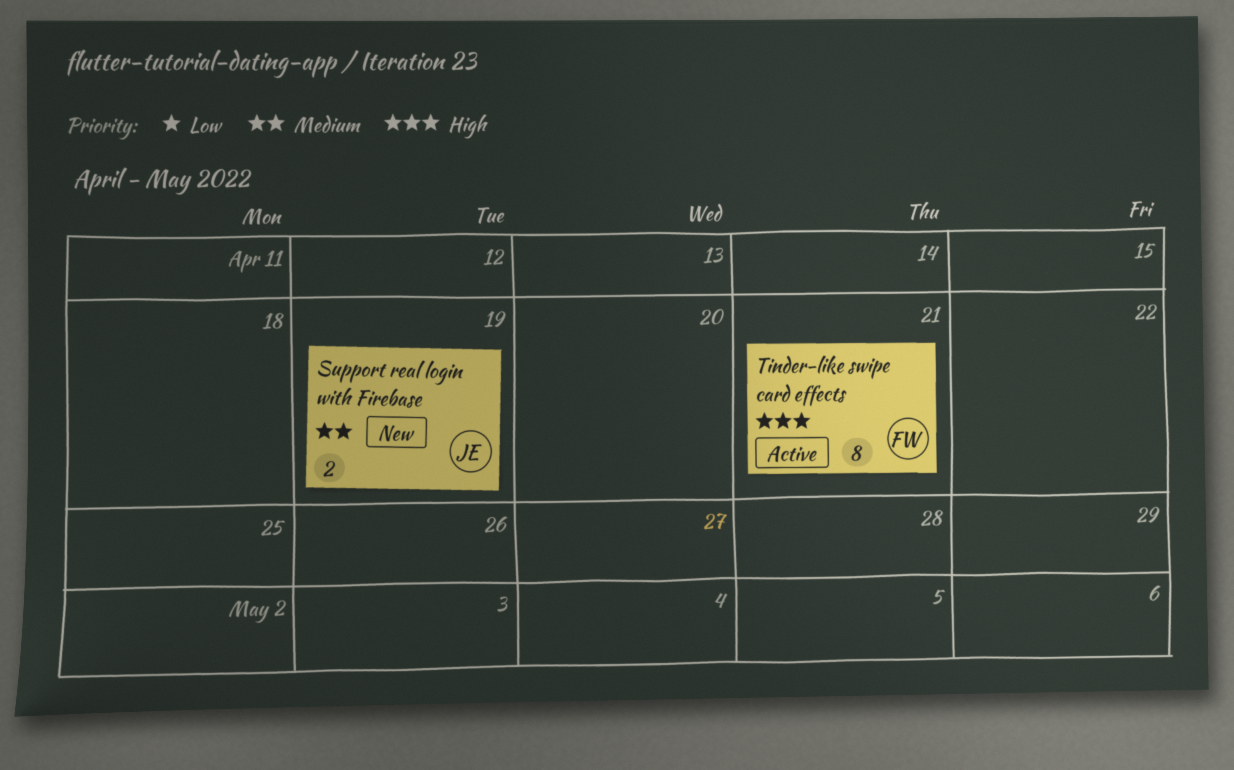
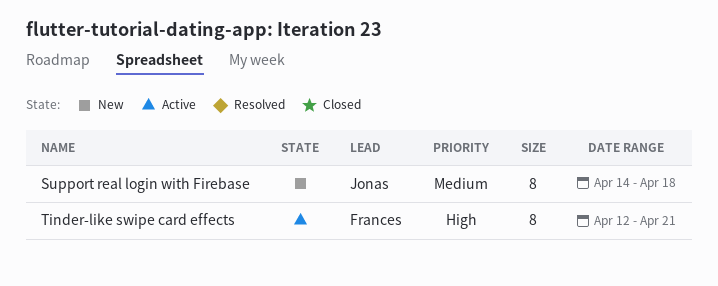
Support real login with Firebase, estimate: 2 -> 8
Support real login with Firebase, due: Apr 19 -> Apr 18

